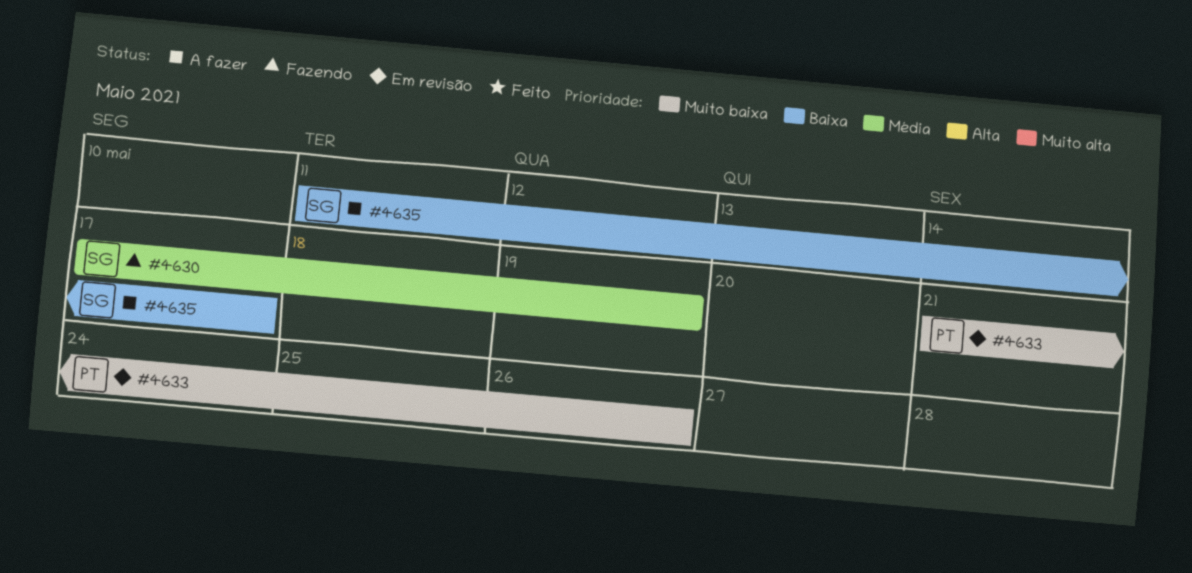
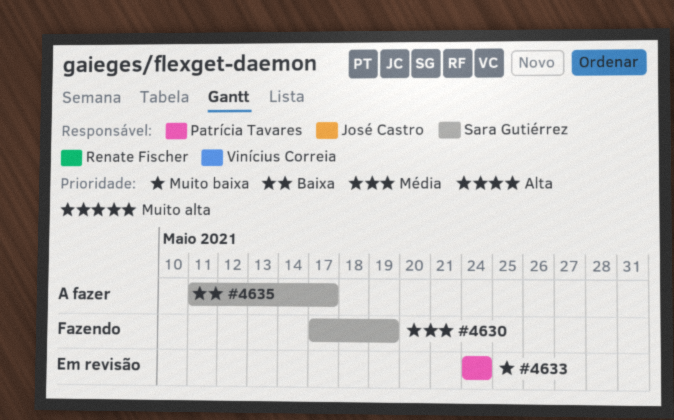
#4633, start: May 21 -> May 24
#4633, due: May 26 -> May 24

